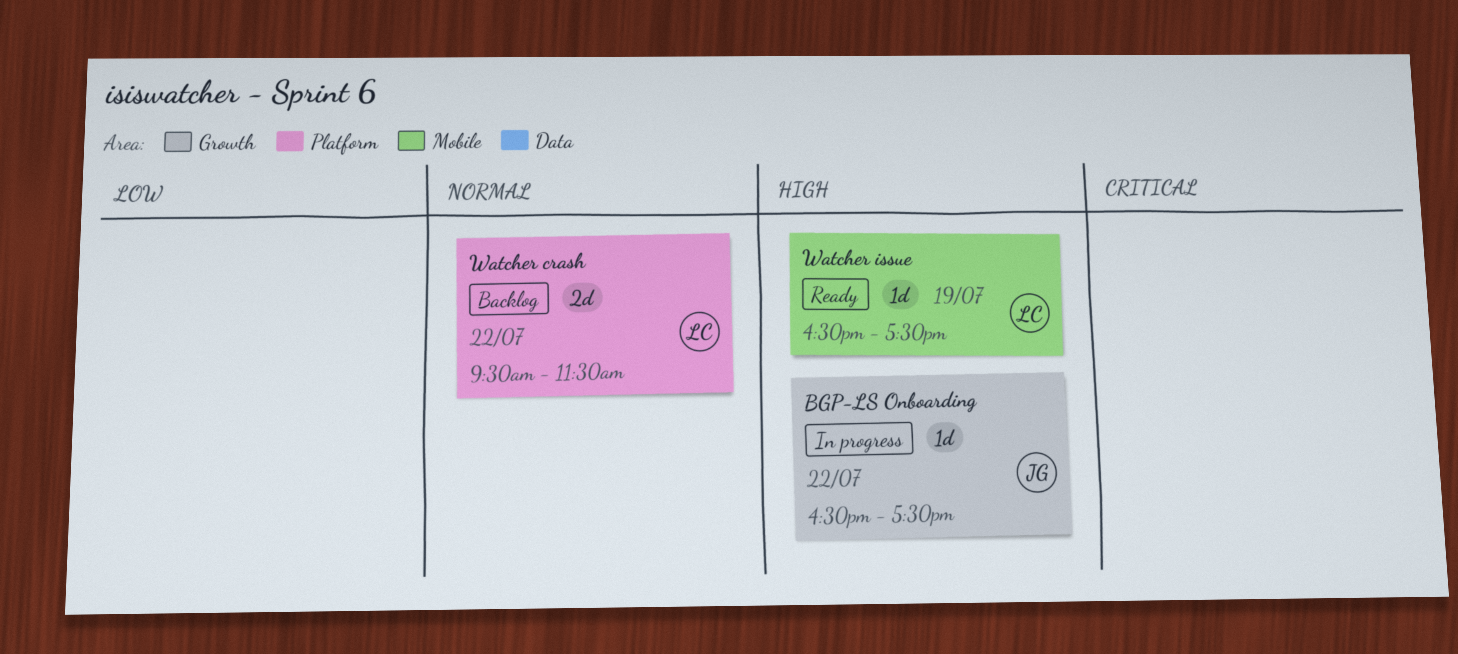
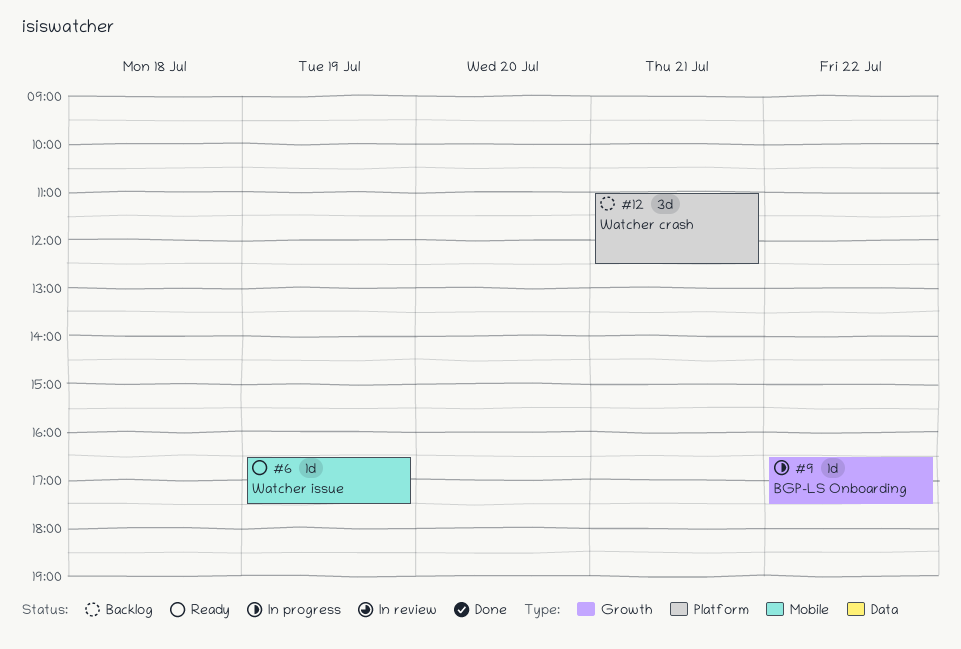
Watcher crash, estimate: 2d -> 3d
Watcher crash, day: Jul 22 -> Jul 21
Watcher crash, begins: 09:30 -> 11:00
Watcher crash, ends: 11:30 -> 12:30

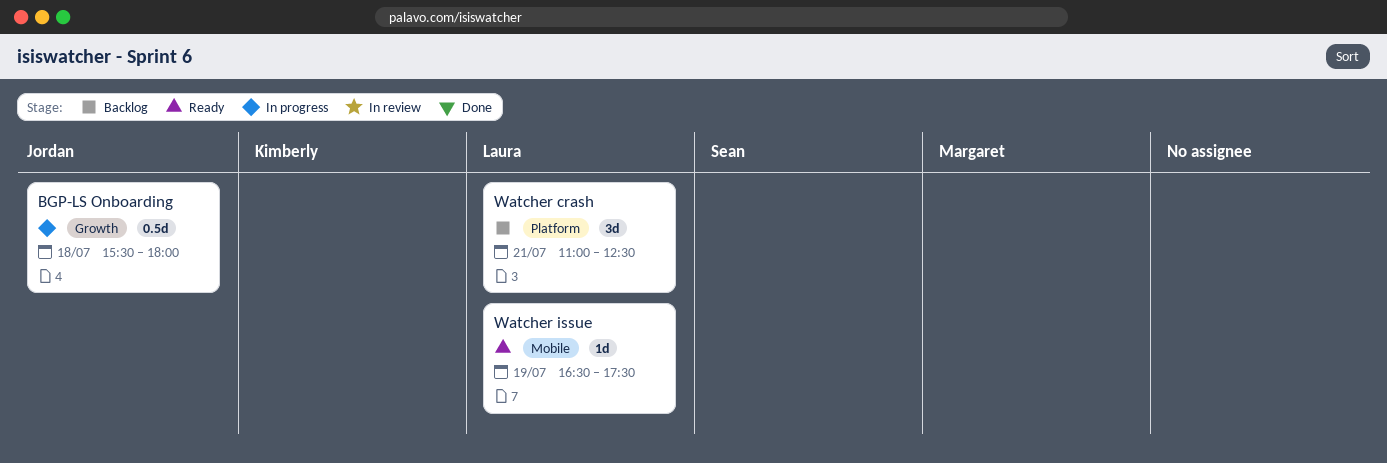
BGP-LS Onboarding, estimate: 1d -> 0.5d
BGP-LS Onboarding, day: Jul 22 -> Jul 18
BGP-LS Onboarding, begins: 16:30 -> 15:30
BGP-LS Onboarding, ends: 17:30 -> 18:00

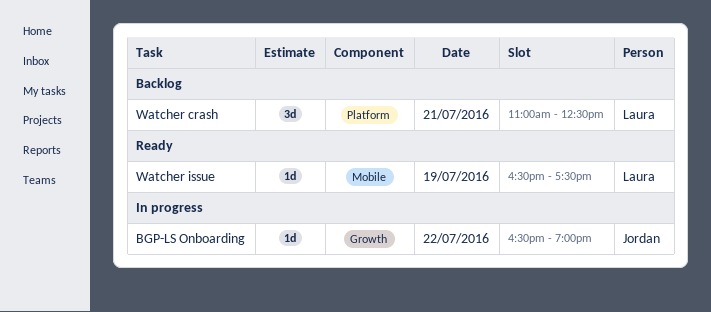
BGP-LS Onboarding, estimate: 0.5d -> 1d
BGP-LS Onboarding, day: Jul 18 -> Jul 22
BGP-LS Onboarding, begins: 15:30 -> 16:30
BGP-LS Onboarding, ends: 18:00 -> 19:00

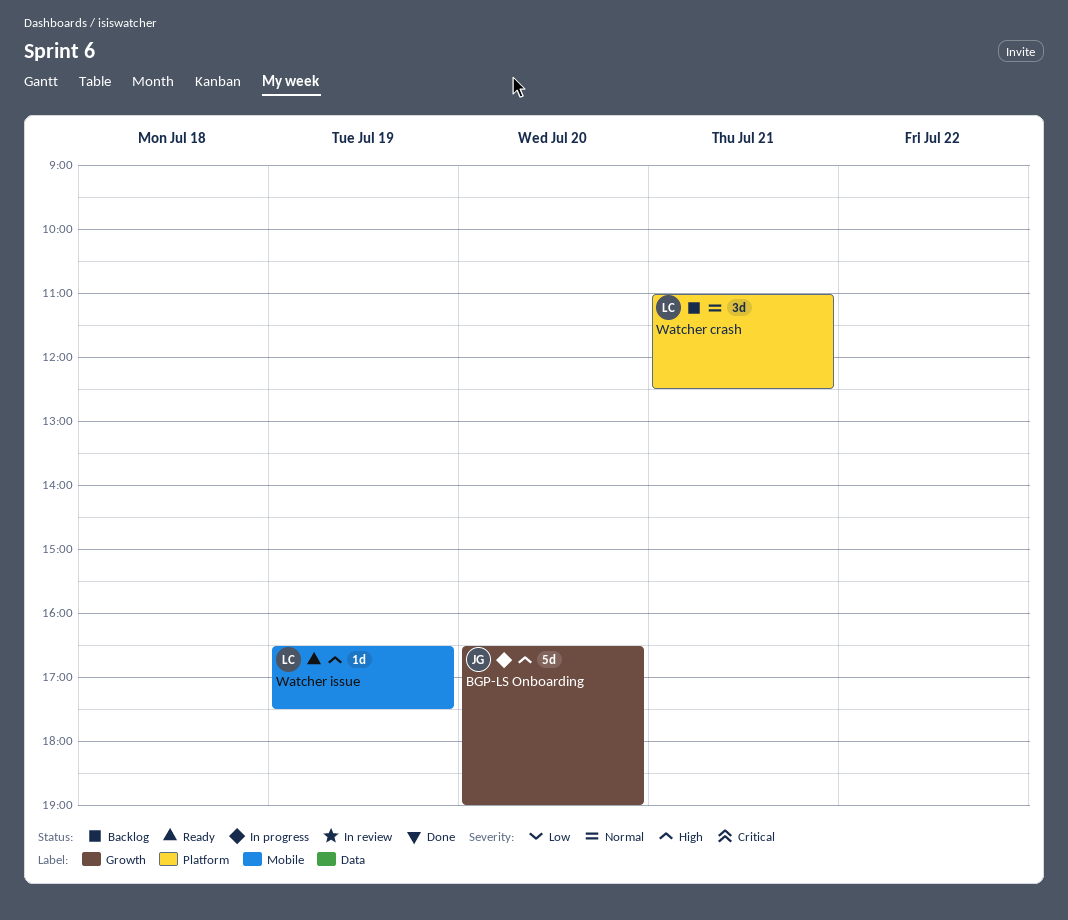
BGP-LS Onboarding, estimate: 1d -> 5d
BGP-LS Onboarding, day: Jul 22 -> Jul 20

